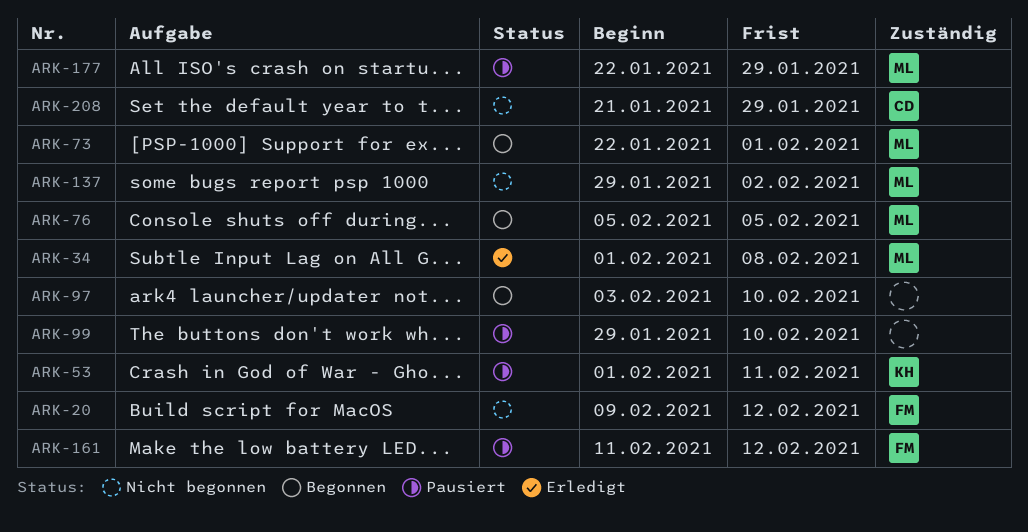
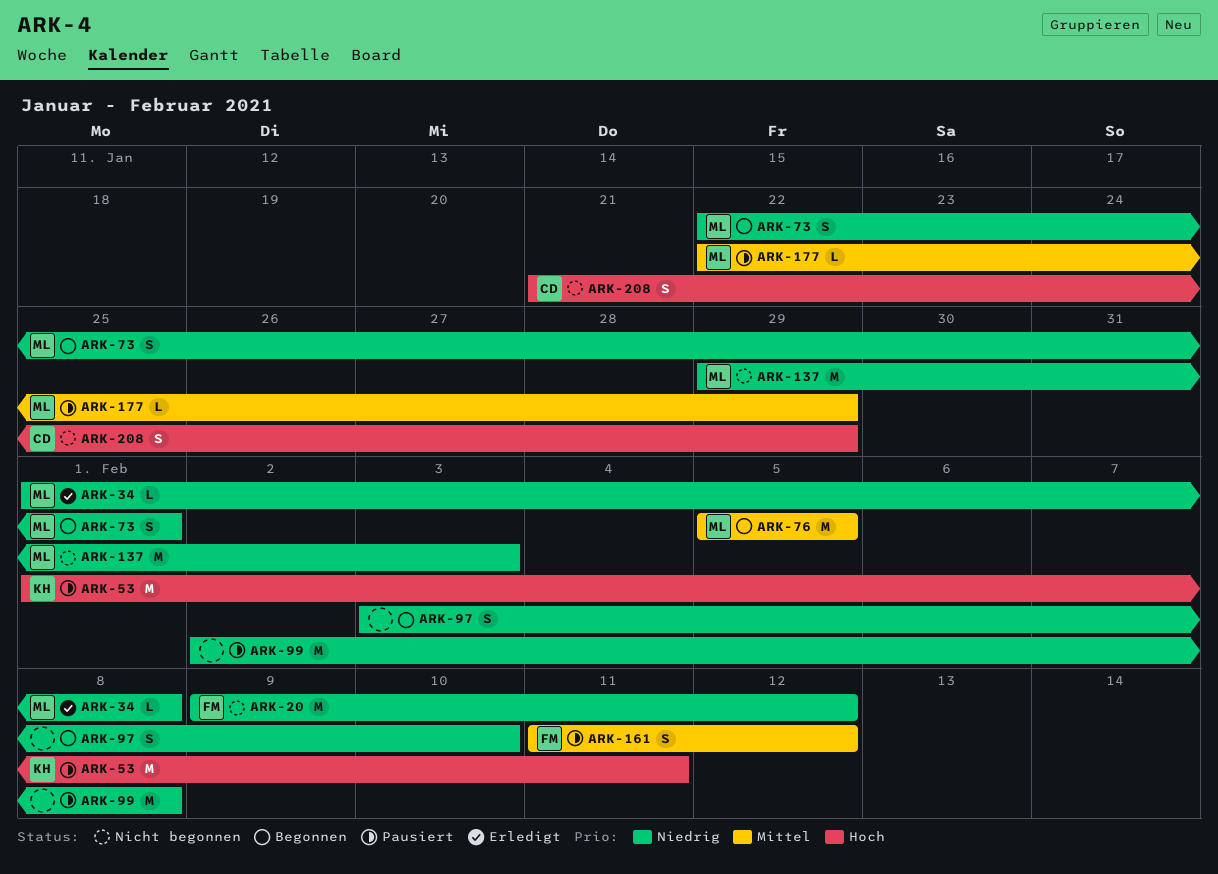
ARK-99, start: Jan 29 -> Feb 2
ARK-99, due: Feb 10 -> Feb 8
ARK-137, due: Feb 2 -> Feb 3

